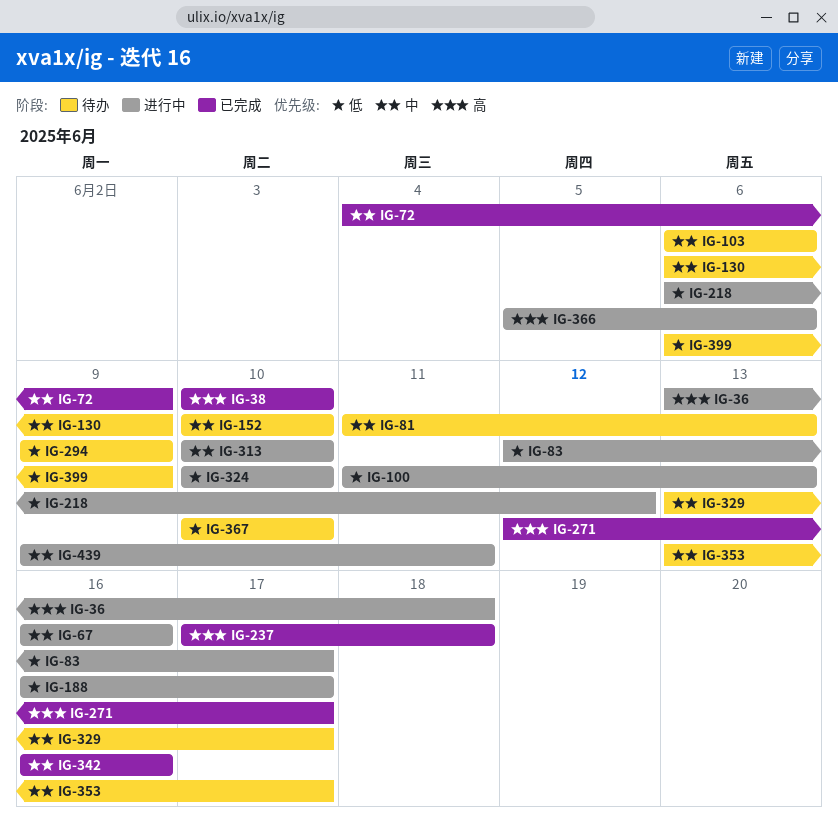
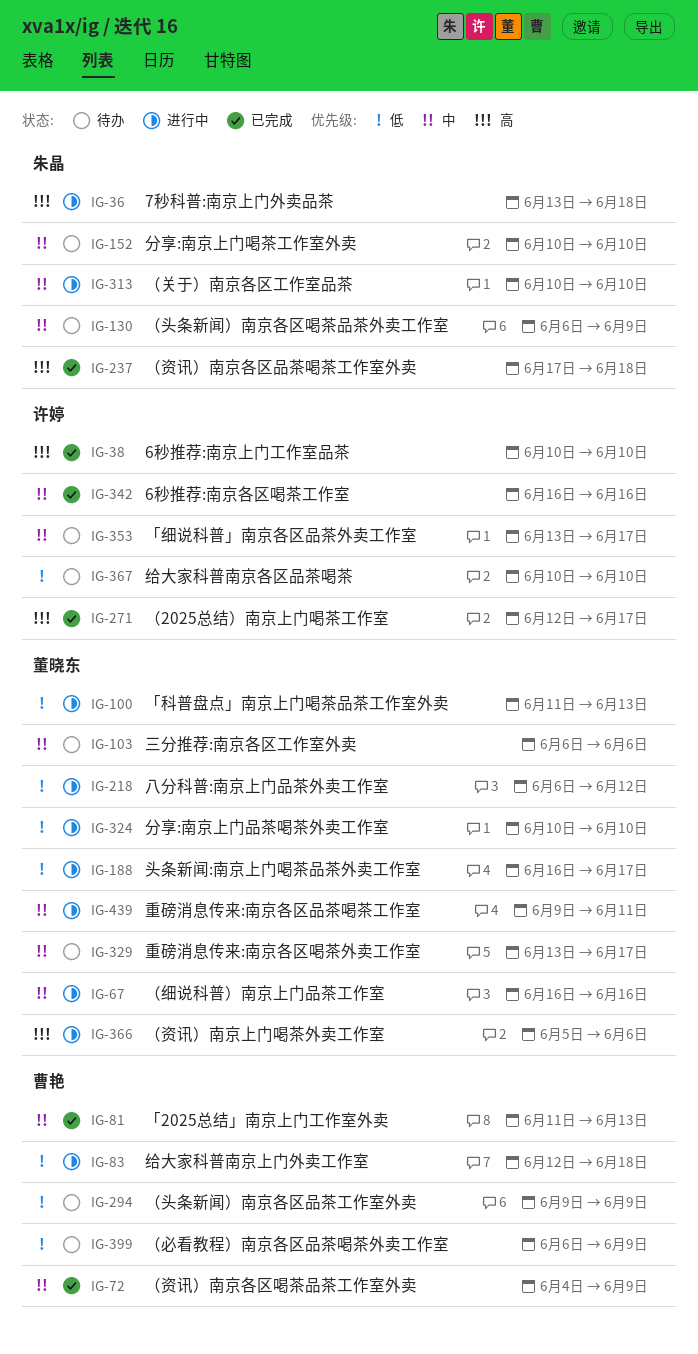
IG-81, status: 待办 -> 已完成
IG-83, due: Jun 17 -> Jun 18

